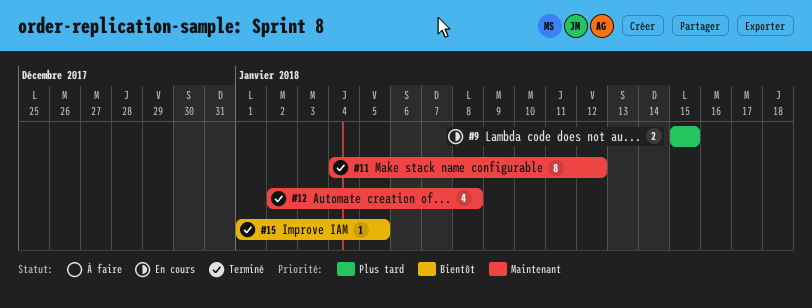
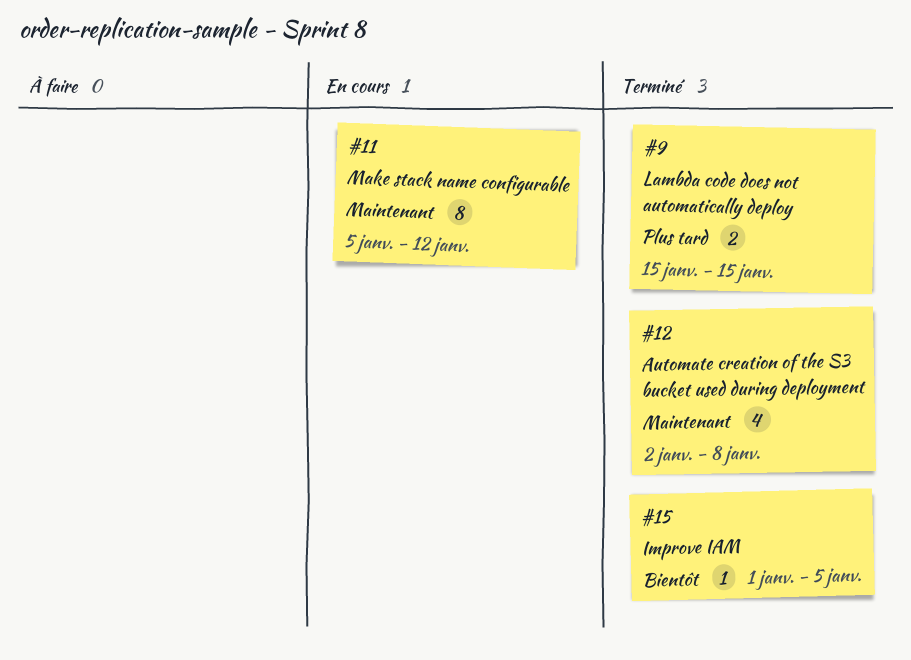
#9, status: En cours -> Terminé
#11, status: Terminé -> En cours
#11, start: Jan 4 -> Jan 5

